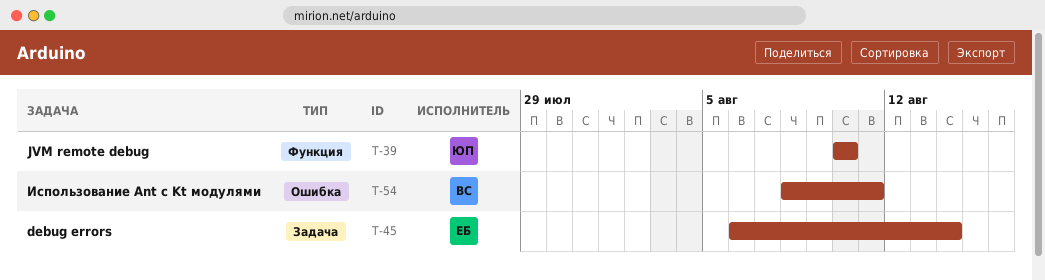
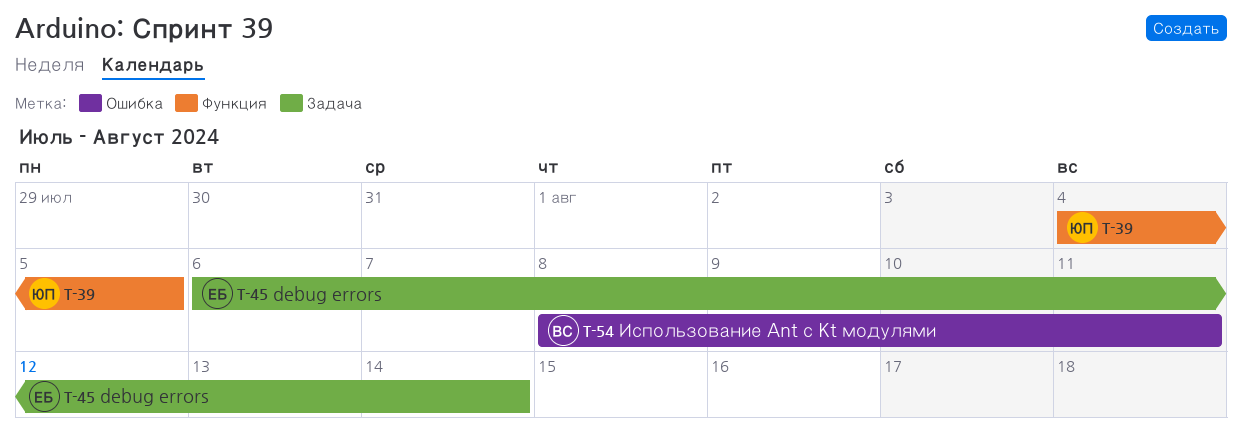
T-39, start: Aug 10 -> Aug 4
T-39, due: Aug 10 -> Aug 5

